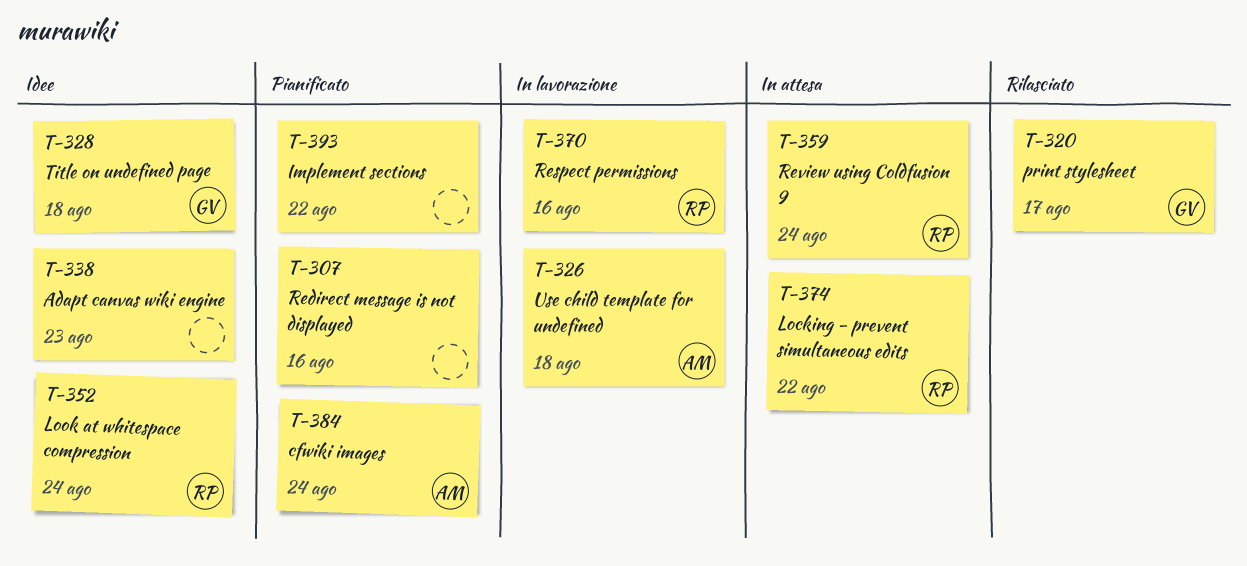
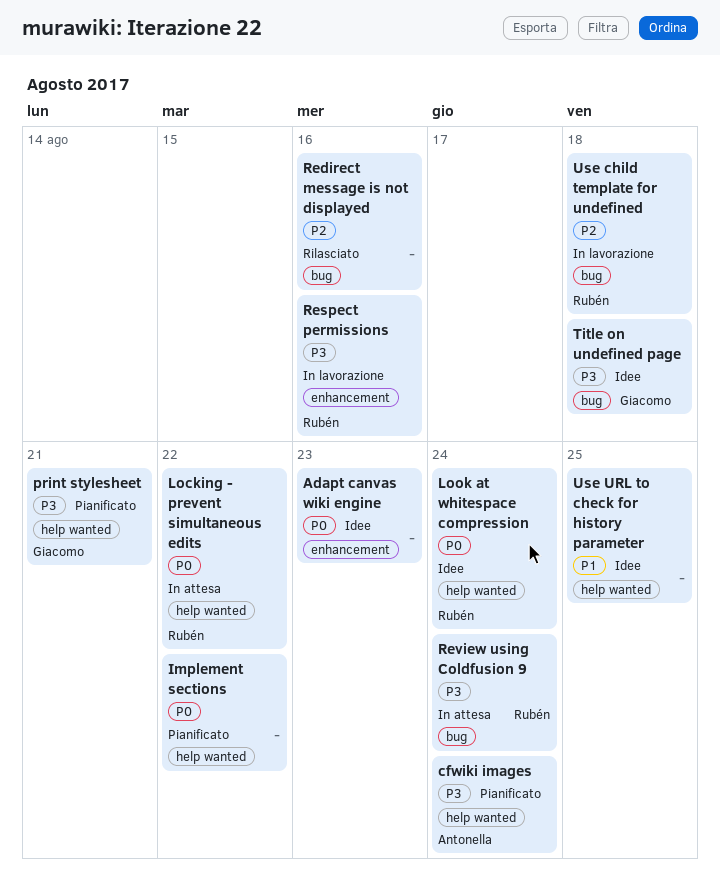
print stylesheet, status: Rilasciato -> Pianificato
print stylesheet, due: Aug 17 -> Aug 21
Redirect message is not displayed, status: Pianificato -> Rilasciato
Use child template for undefined, owner: Antonella -> Rubén
Use URL to check for history parameter: none -> present

